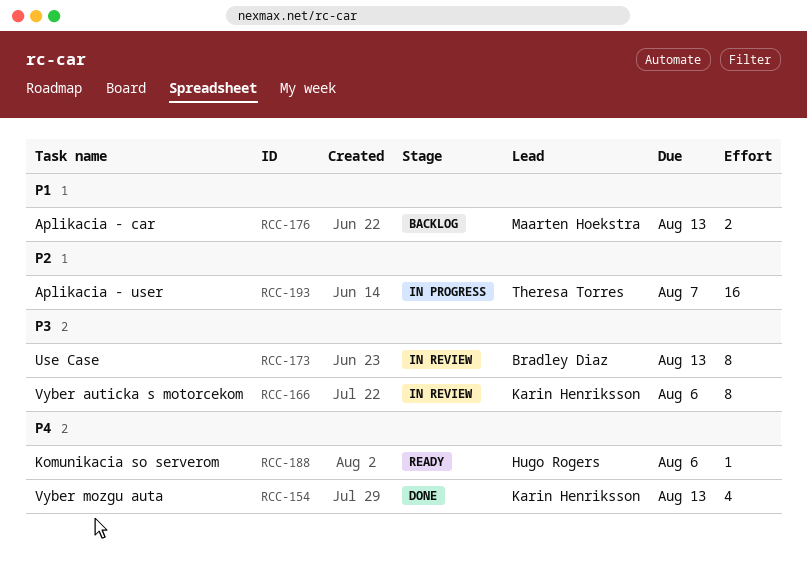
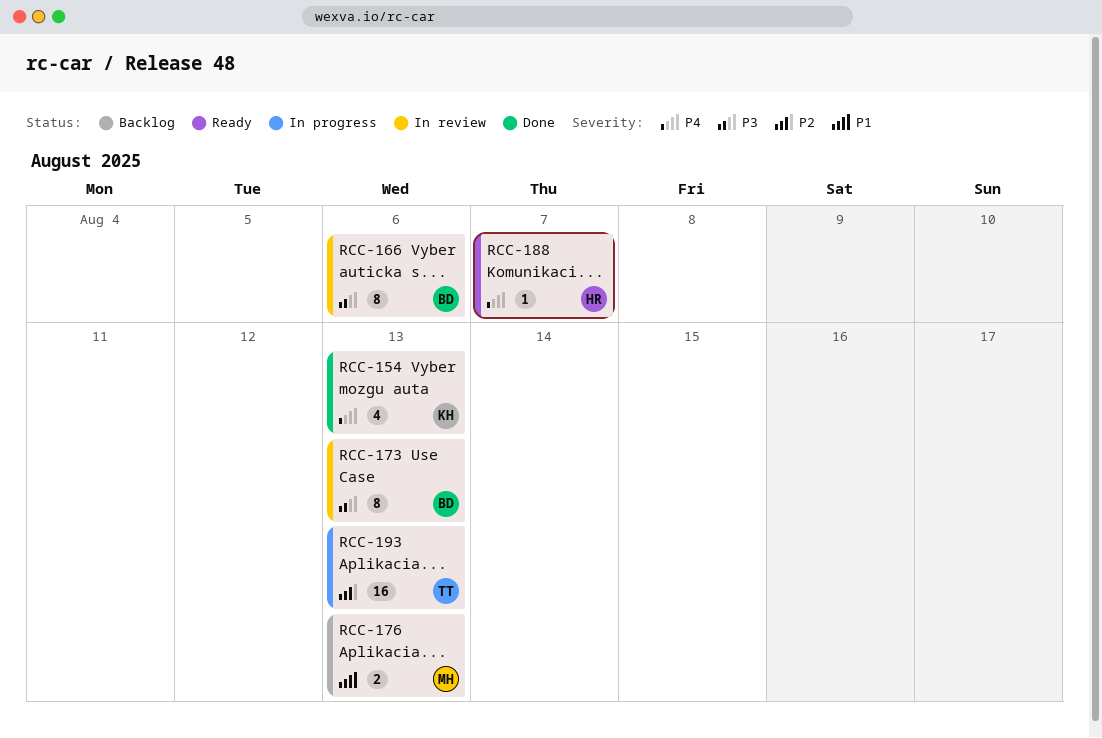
RCC-166, owner: Karin Henriksson -> Bradley Diaz
RCC-188, due: Aug 6 -> Aug 7
RCC-193, due: Aug 7 -> Aug 13

